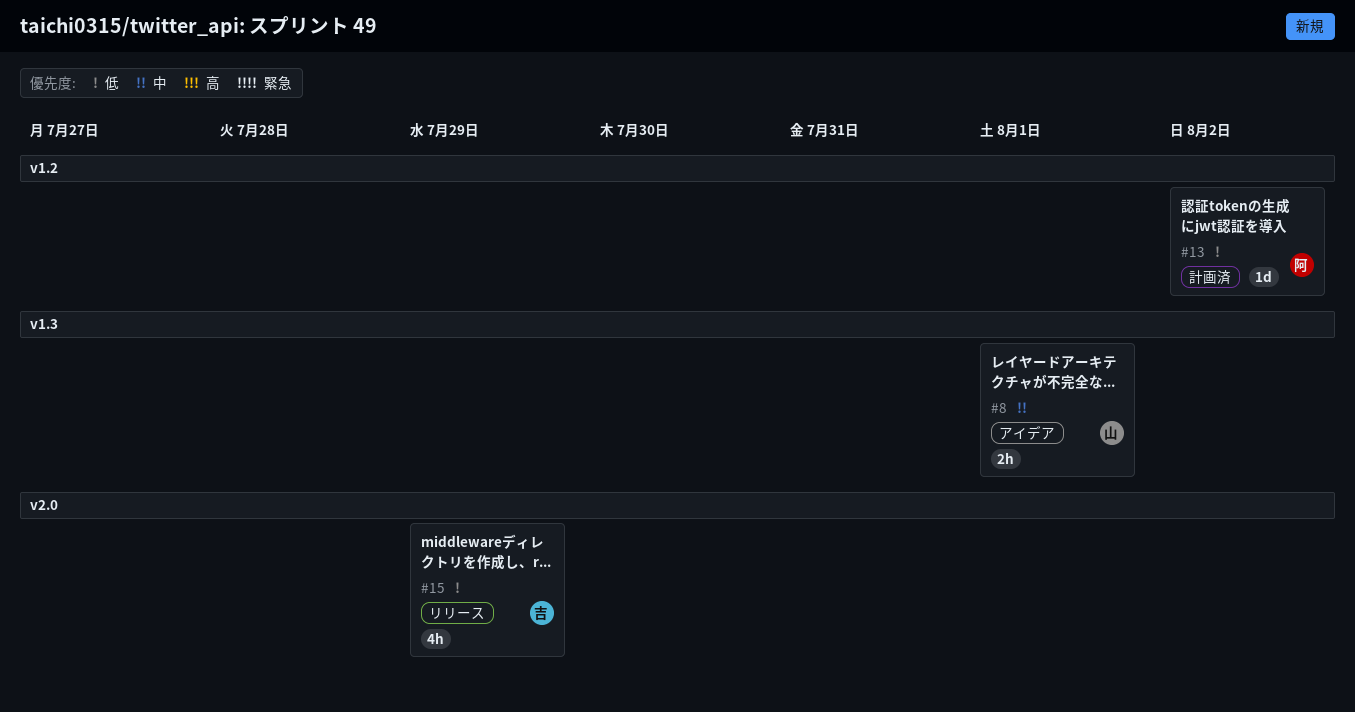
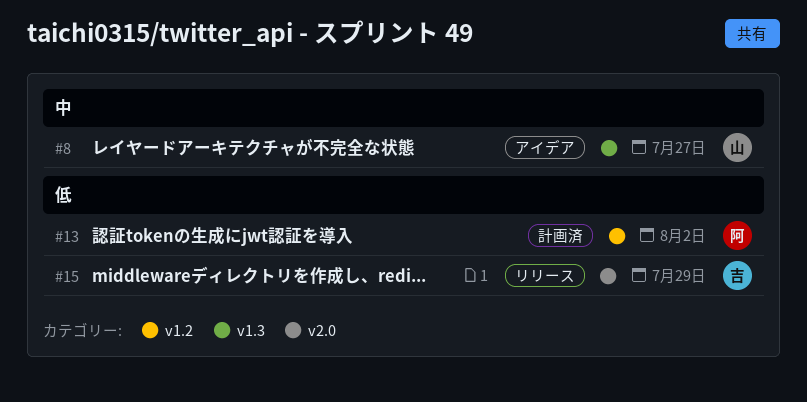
#8, due: Aug 1 -> Jul 27

